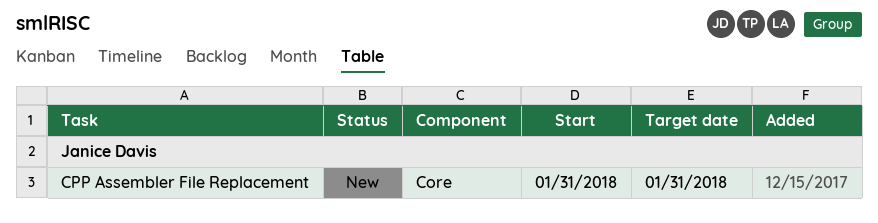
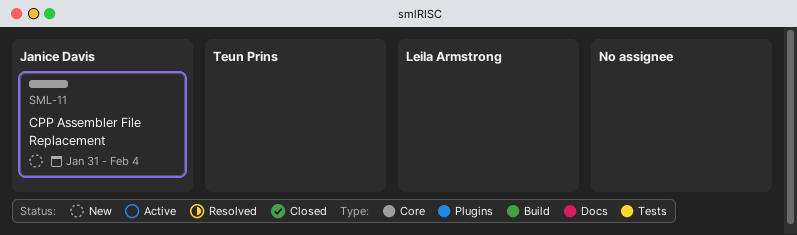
CPP Assembler File Replacement, due: Jan 31 -> Feb 4

